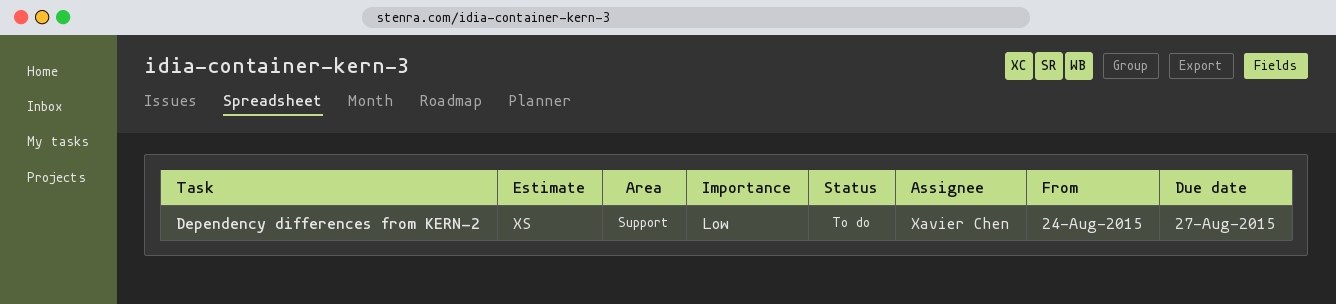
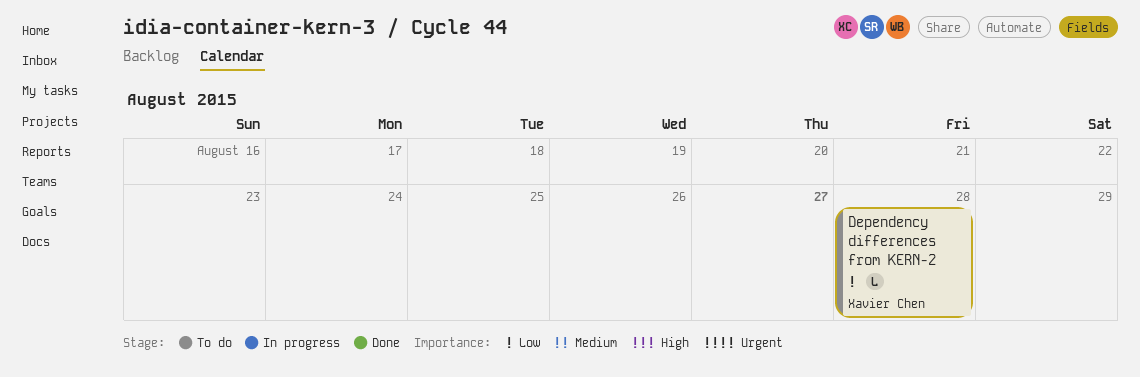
Dependency differences from KERN-2, estimate: XS -> L
Dependency differences from KERN-2, due: Aug 27 -> Aug 28

